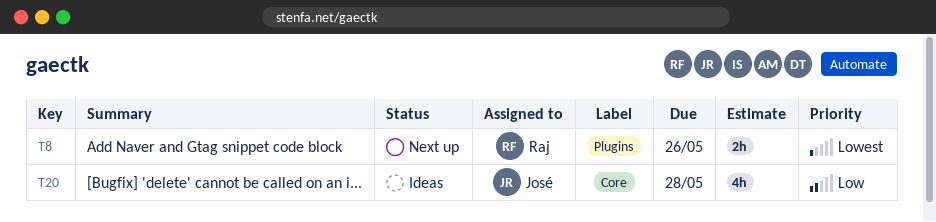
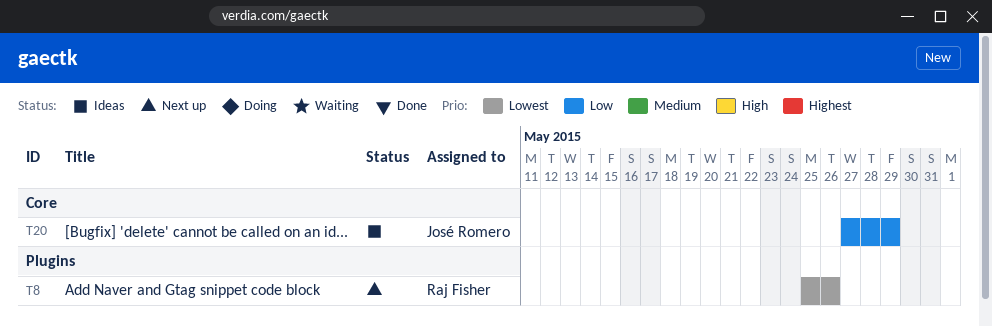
T20, due: May 28 -> May 29

